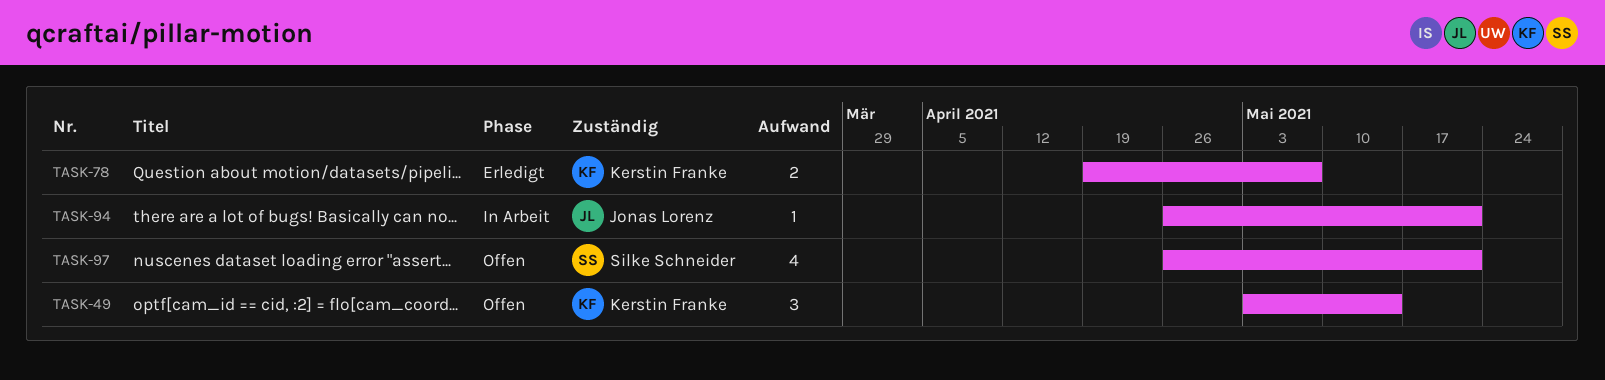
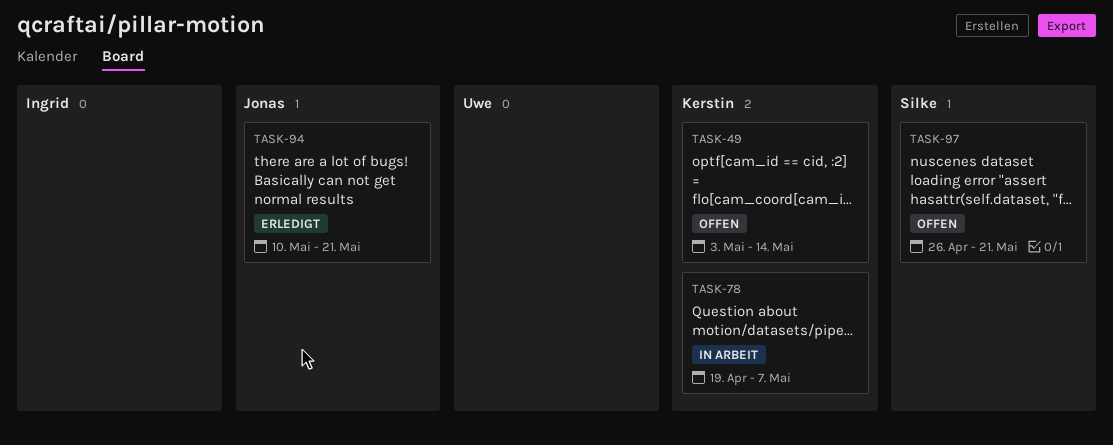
TASK-78, status: Erledigt -> In Arbeit
TASK-94, status: In Arbeit -> Erledigt
TASK-94, start: Apr 26 -> May 10

